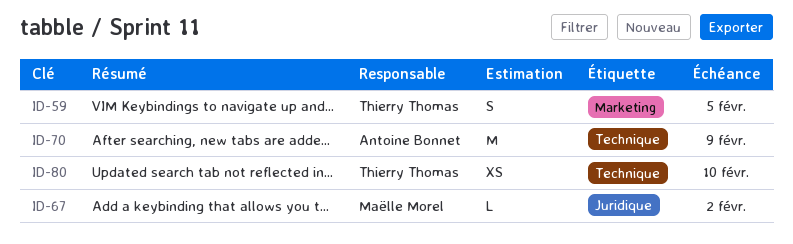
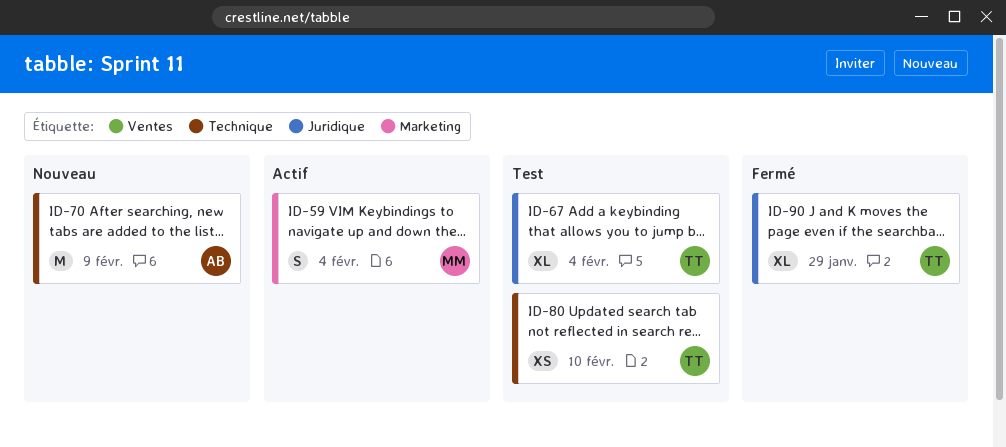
ID-59, owner: Thierry Thomas -> Maëlle Morel
ID-59, due: Feb 5 -> Feb 4
ID-67, owner: Maëlle Morel -> Thierry Thomas
ID-67, estimate: L -> XL
ID-67, due: Feb 2 -> Feb 4
ID-90: none -> present

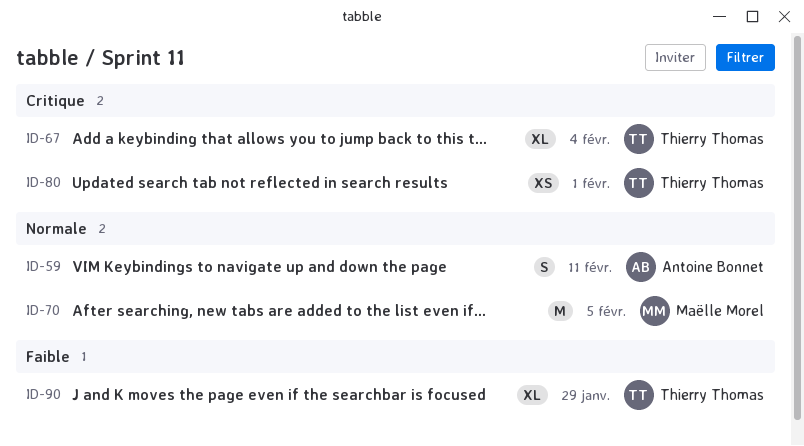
ID-59, owner: Maëlle Morel -> Antoine Bonnet
ID-59, due: Feb 4 -> Feb 11
ID-70, owner: Antoine Bonnet -> Maëlle Morel
ID-70, due: Feb 9 -> Feb 5
ID-80, due: Feb 10 -> Feb 1

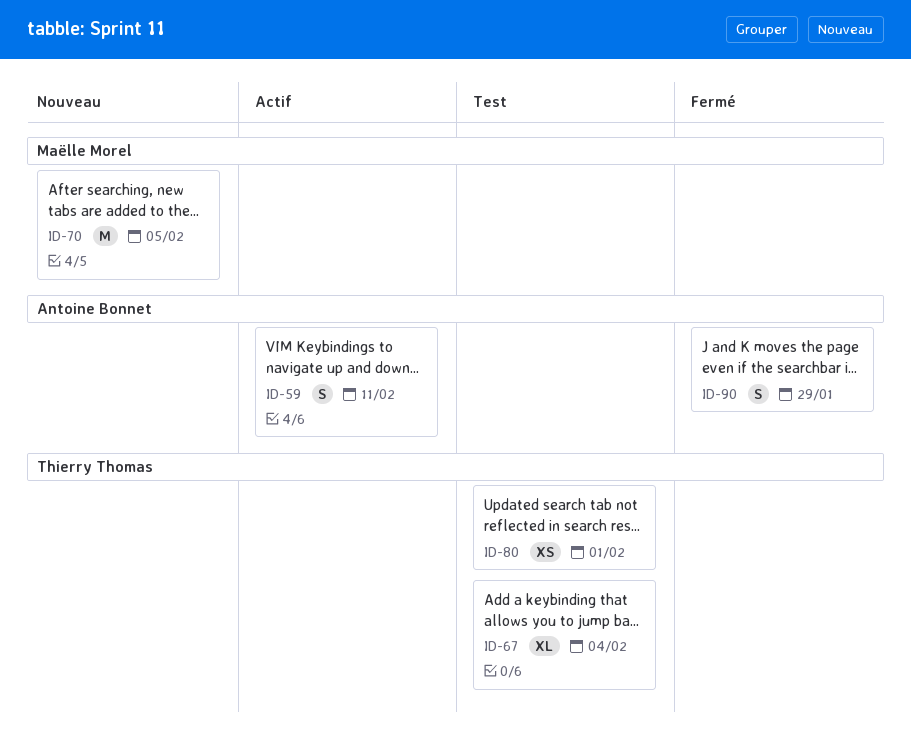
ID-90, owner: Thierry Thomas -> Antoine Bonnet
ID-90, estimate: XL -> S

